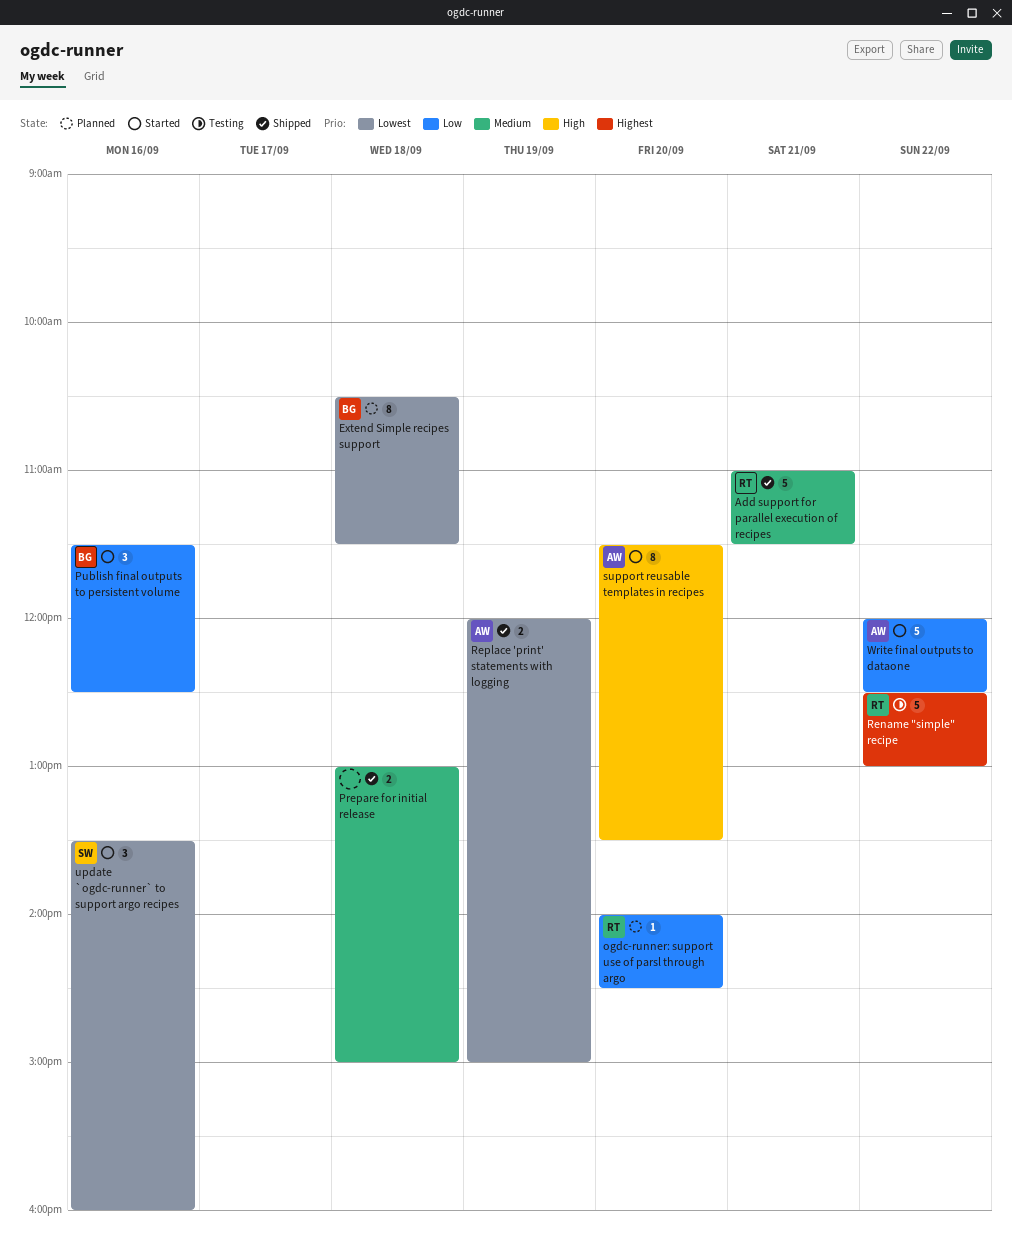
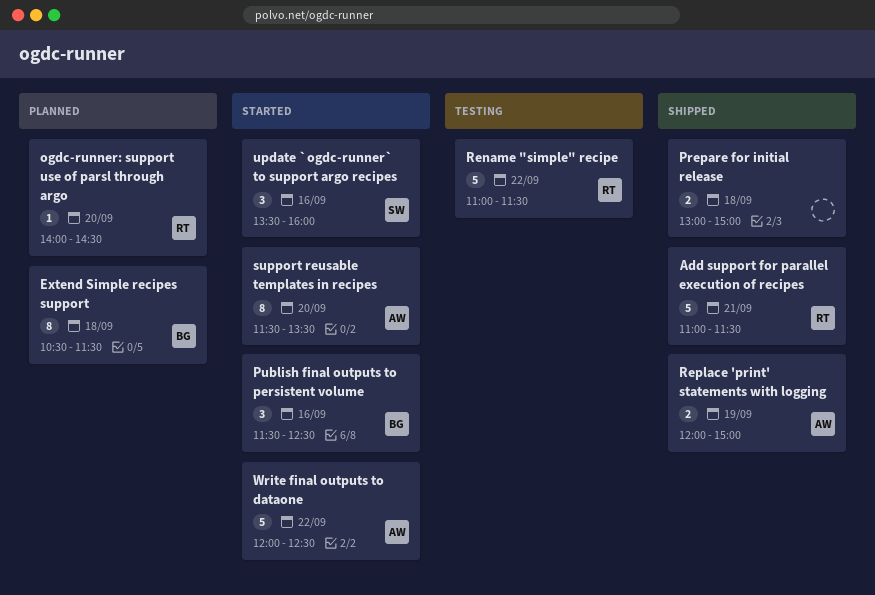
Rename "simple" recipe, begins: 12:30 -> 11:00
Rename "simple" recipe, ends: 13:00 -> 11:30

